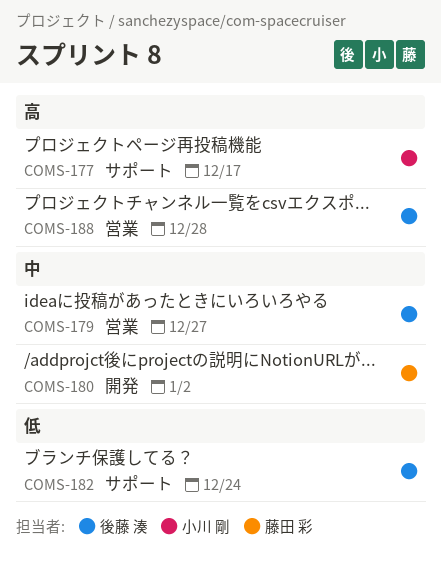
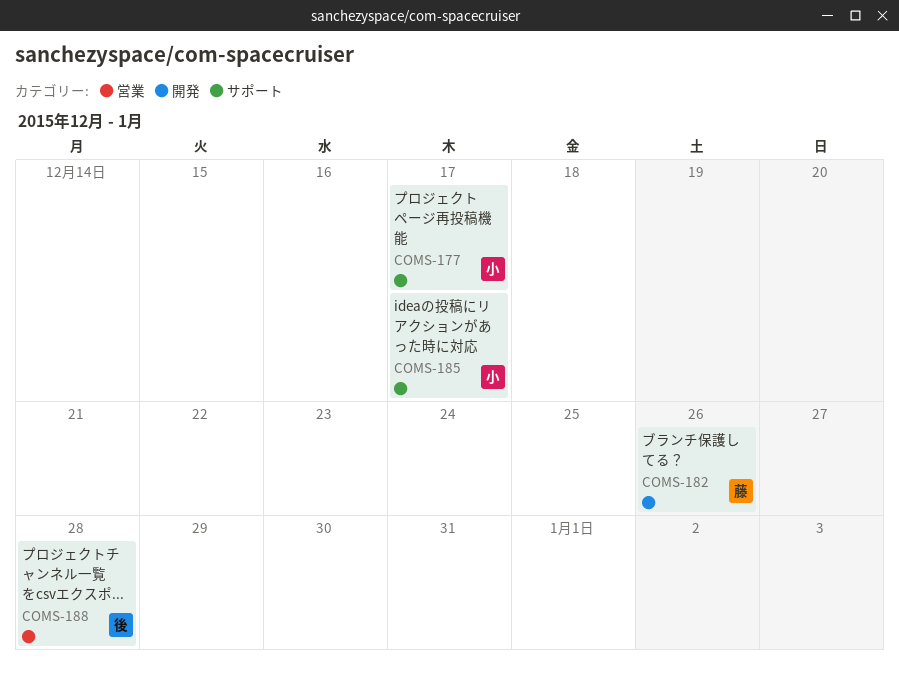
COMS-179: present -> none
COMS-180: present -> none
COMS-182, owner: 後藤 湊 -> 藤田 彩
COMS-182, label: サポート -> 開発
COMS-182, due: Dec 24 -> Dec 26
COMS-185: none -> present

